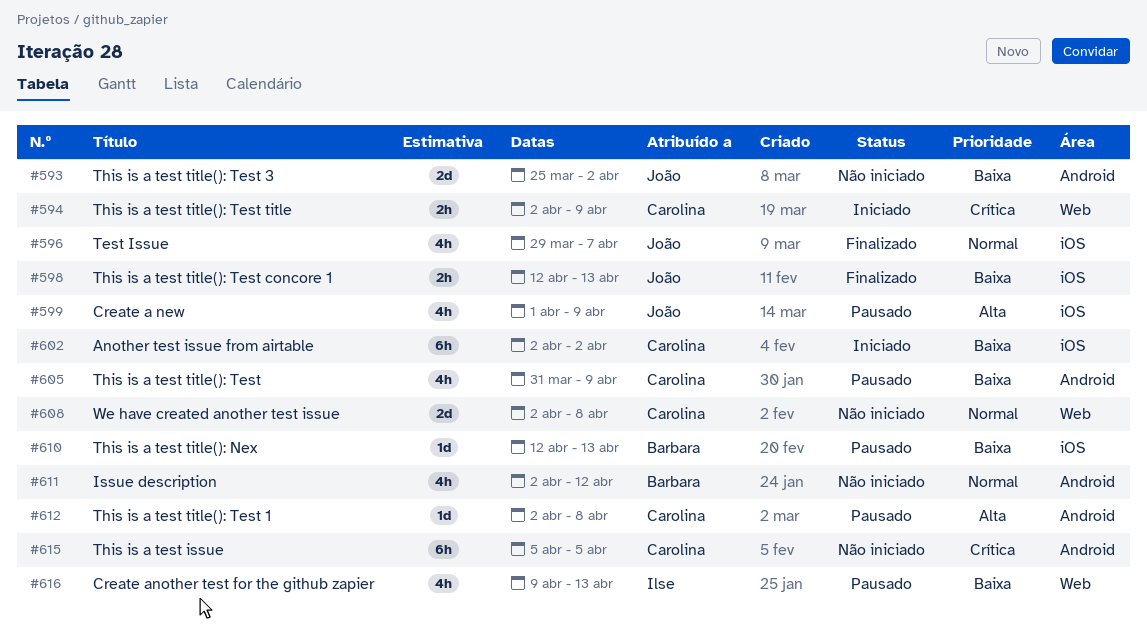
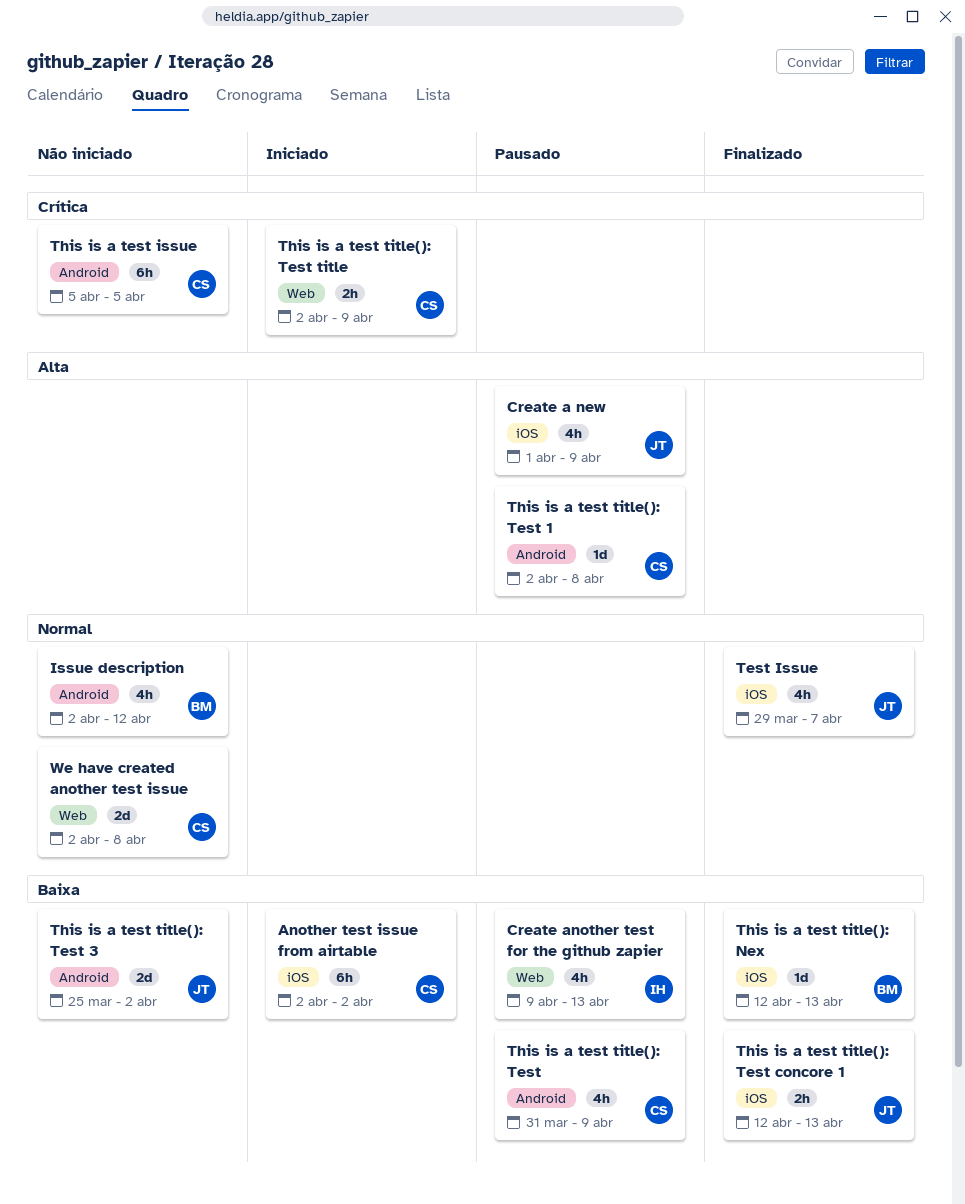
This is a test title(): Nex, status: Pausado -> Finalizado

